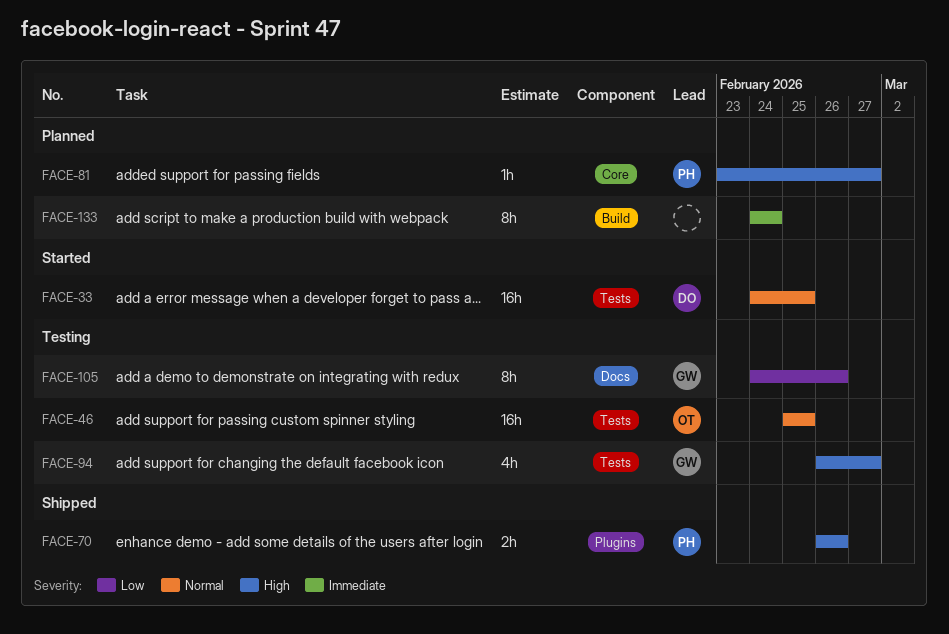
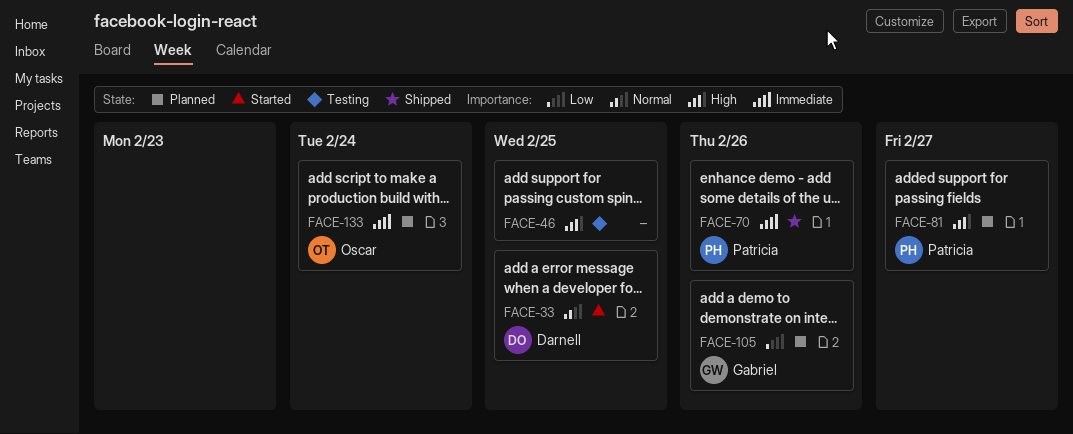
FACE-46, owner: Oscar -> none
FACE-46, priority: Normal -> High
FACE-70, priority: High -> Immediate
FACE-94: present -> none
FACE-105, status: Testing -> Planned
FACE-133, owner: none -> Oscar

